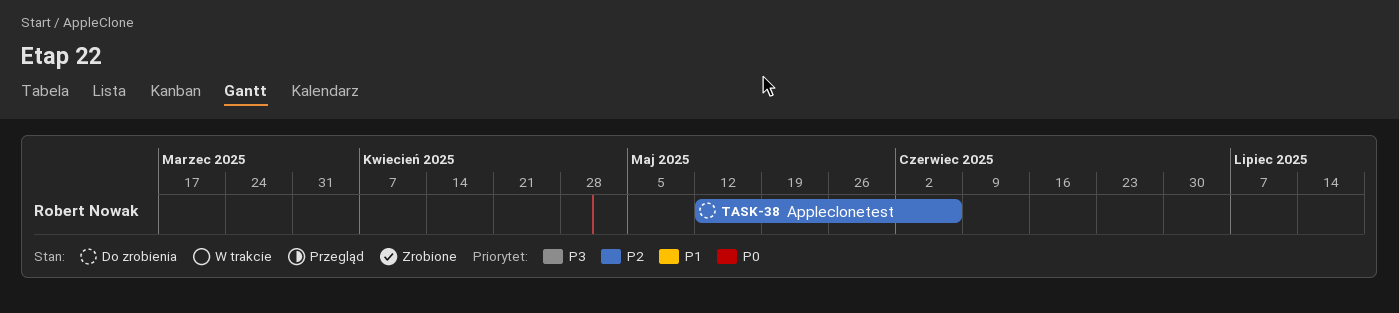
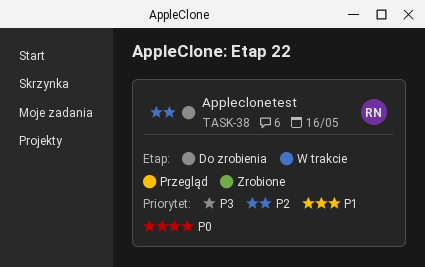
TASK-38, due: Jun 6 -> May 16

